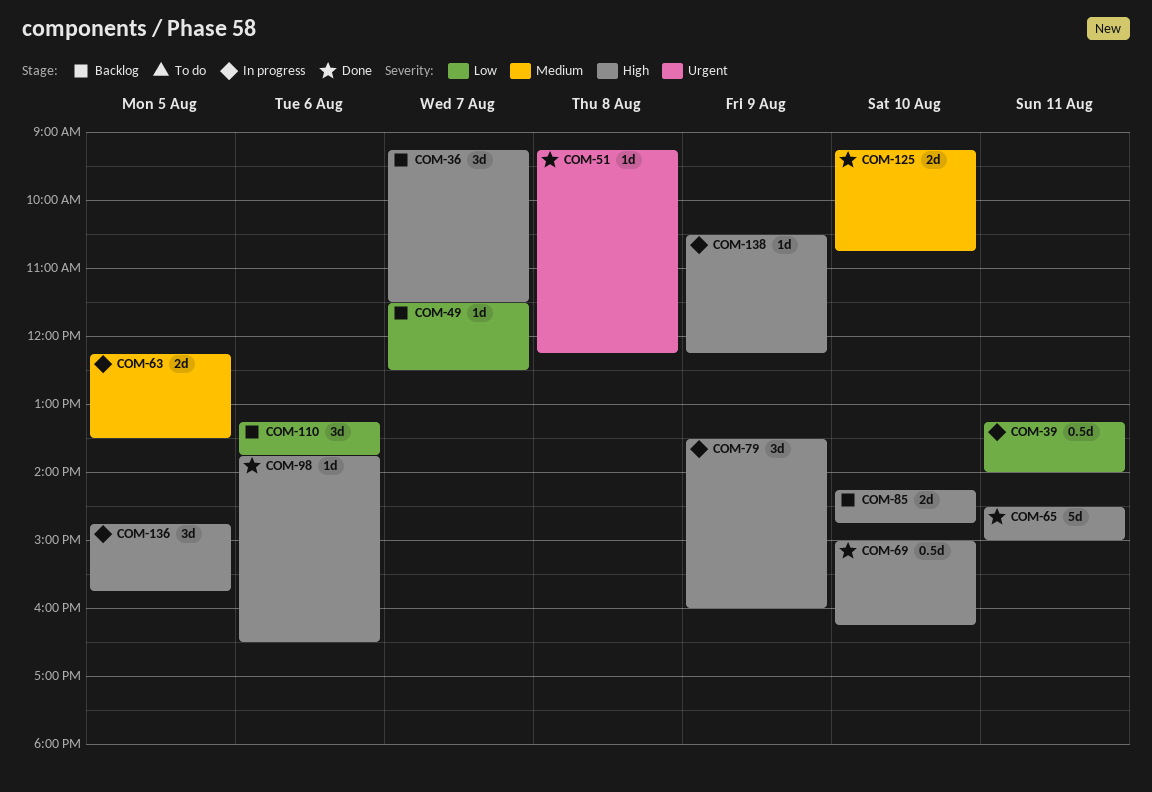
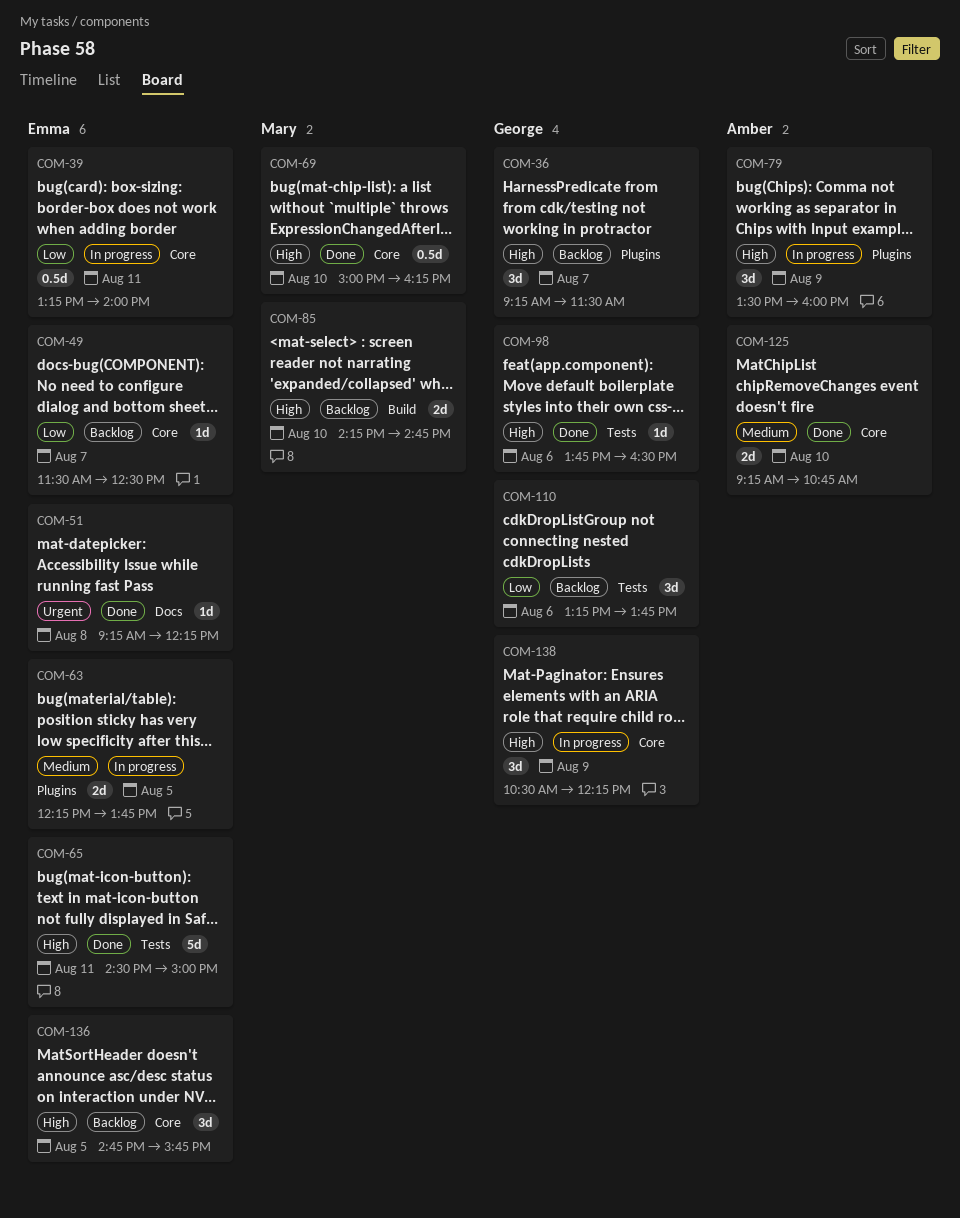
COM-63, ends: 13:30 -> 13:45
COM-136, status: In progress -> Backlog
COM-138, estimate: 1d -> 3d

